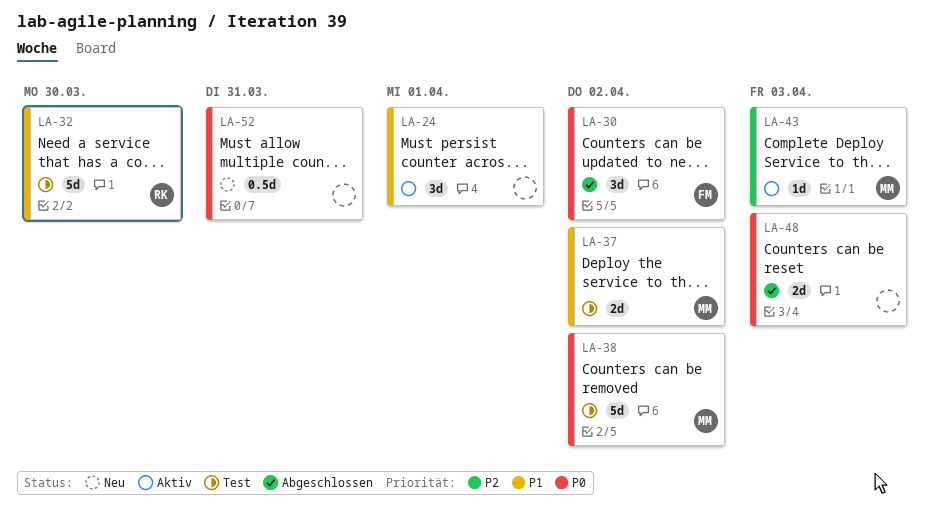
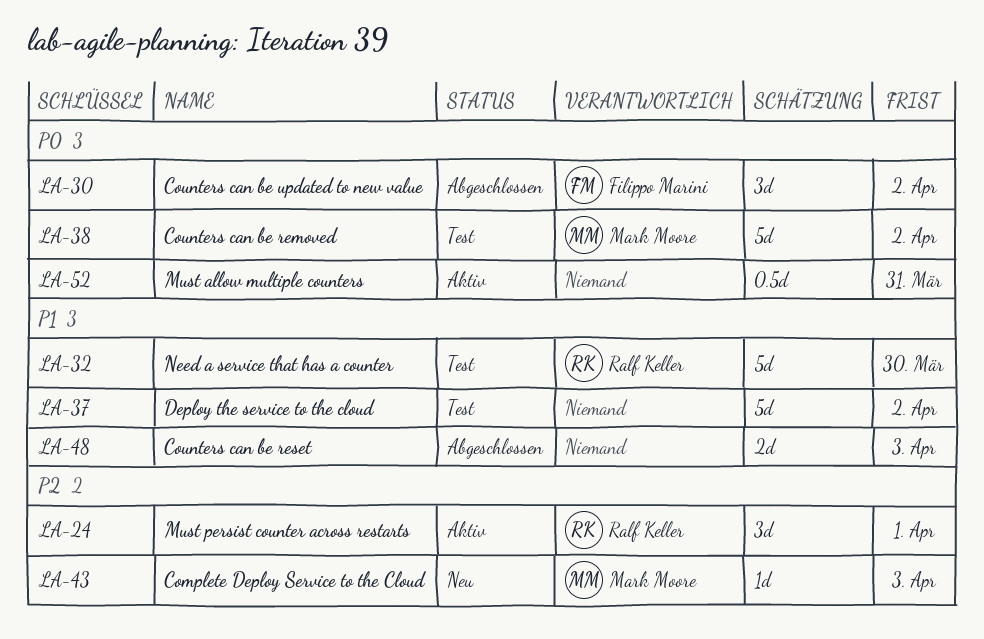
LA-24, owner: none -> Ralf Keller
LA-24, priority: P1 -> P2
LA-37, owner: Mark Moore -> none
LA-37, estimate: 2d -> 5d
LA-43, status: Aktiv -> Neu
LA-48, priority: P0 -> P1
LA-52, status: Neu -> Aktiv

